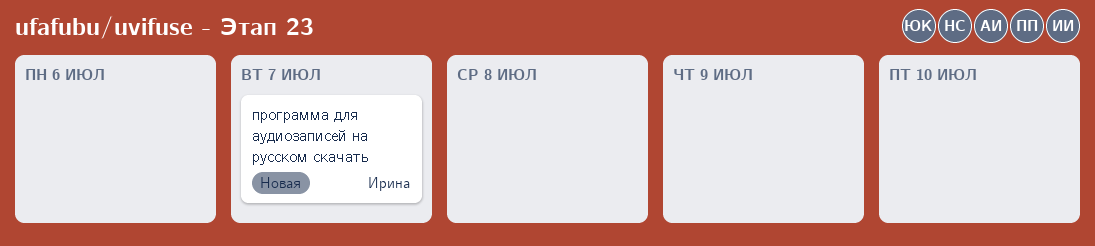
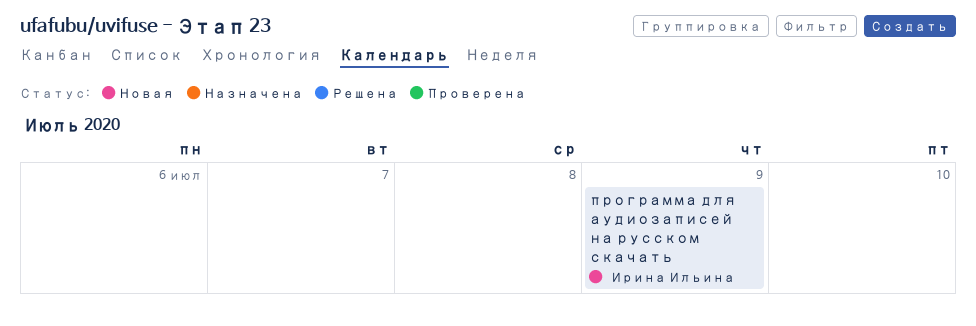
программа для аудиозаписей на русском скачать, due: Jul 7 -> Jul 9

